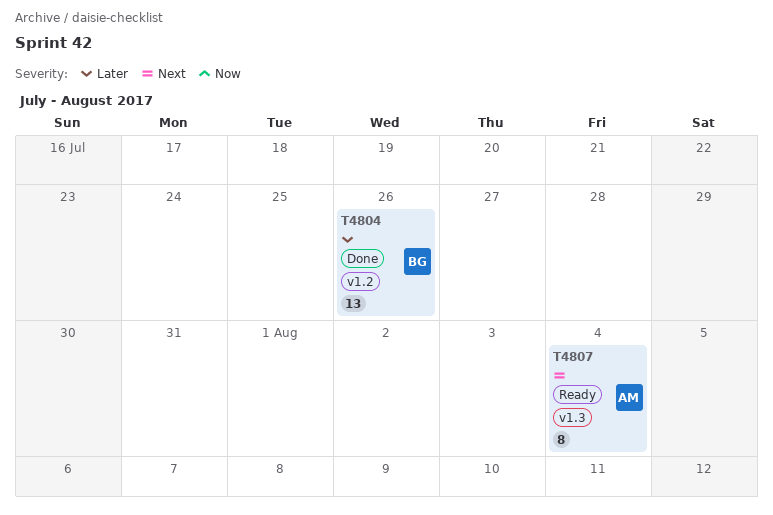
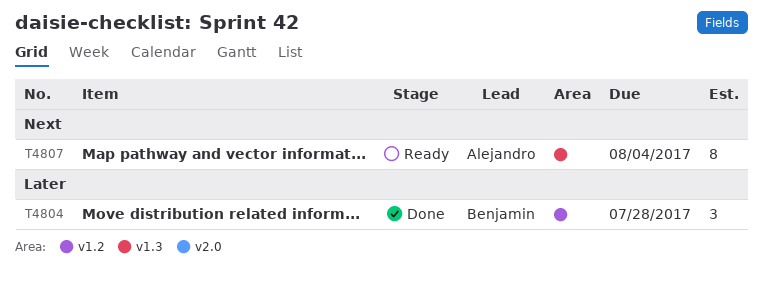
T4804, estimate: 13 -> 3
T4804, due: Jul 26 -> Jul 28

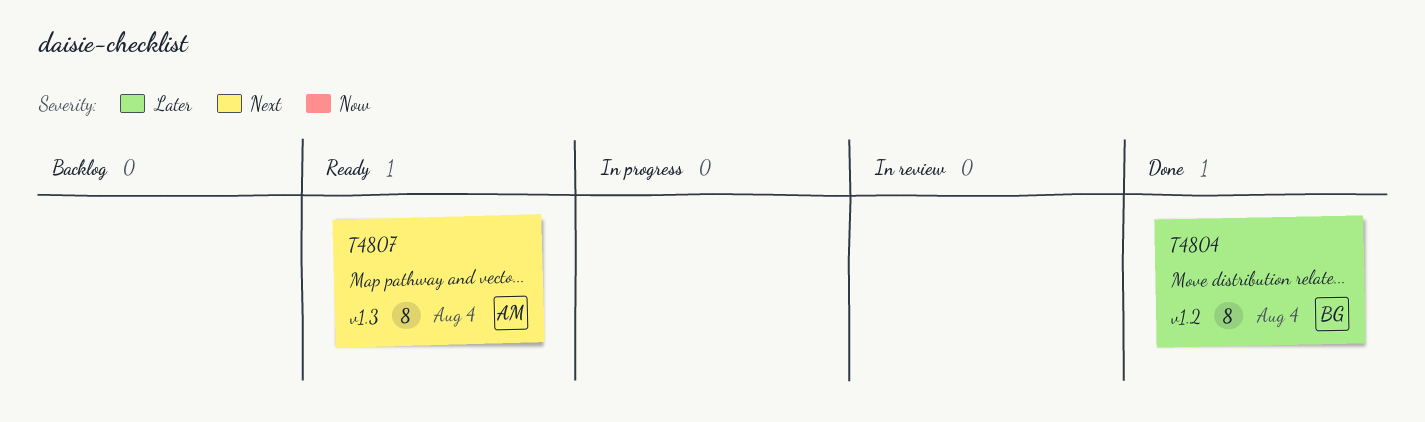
T4804, estimate: 3 -> 8
T4804, due: Jul 28 -> Aug 4

